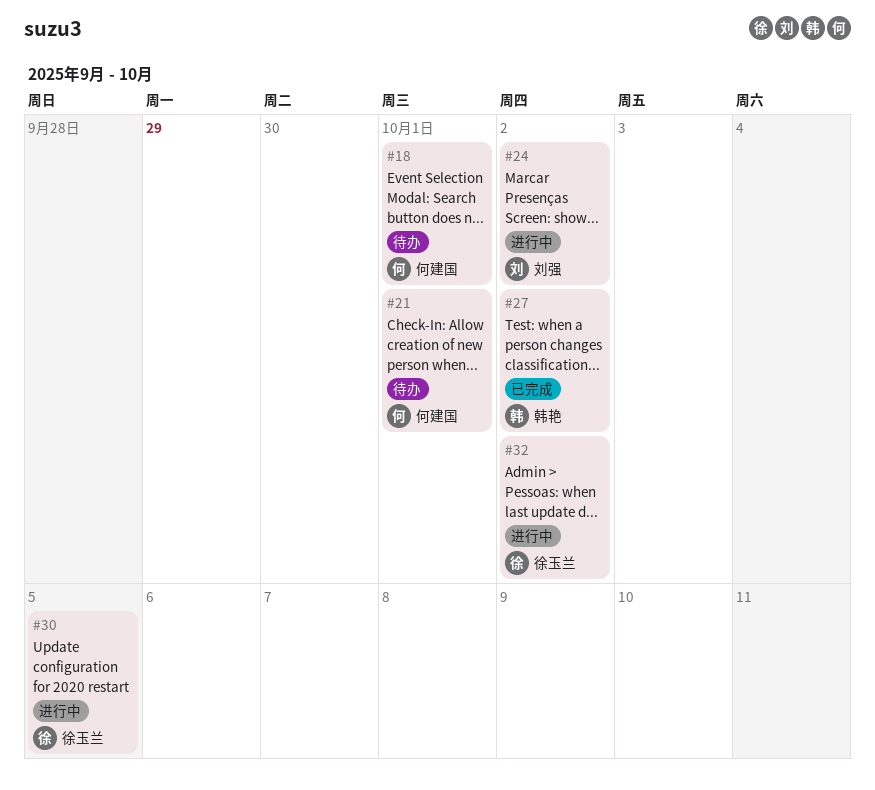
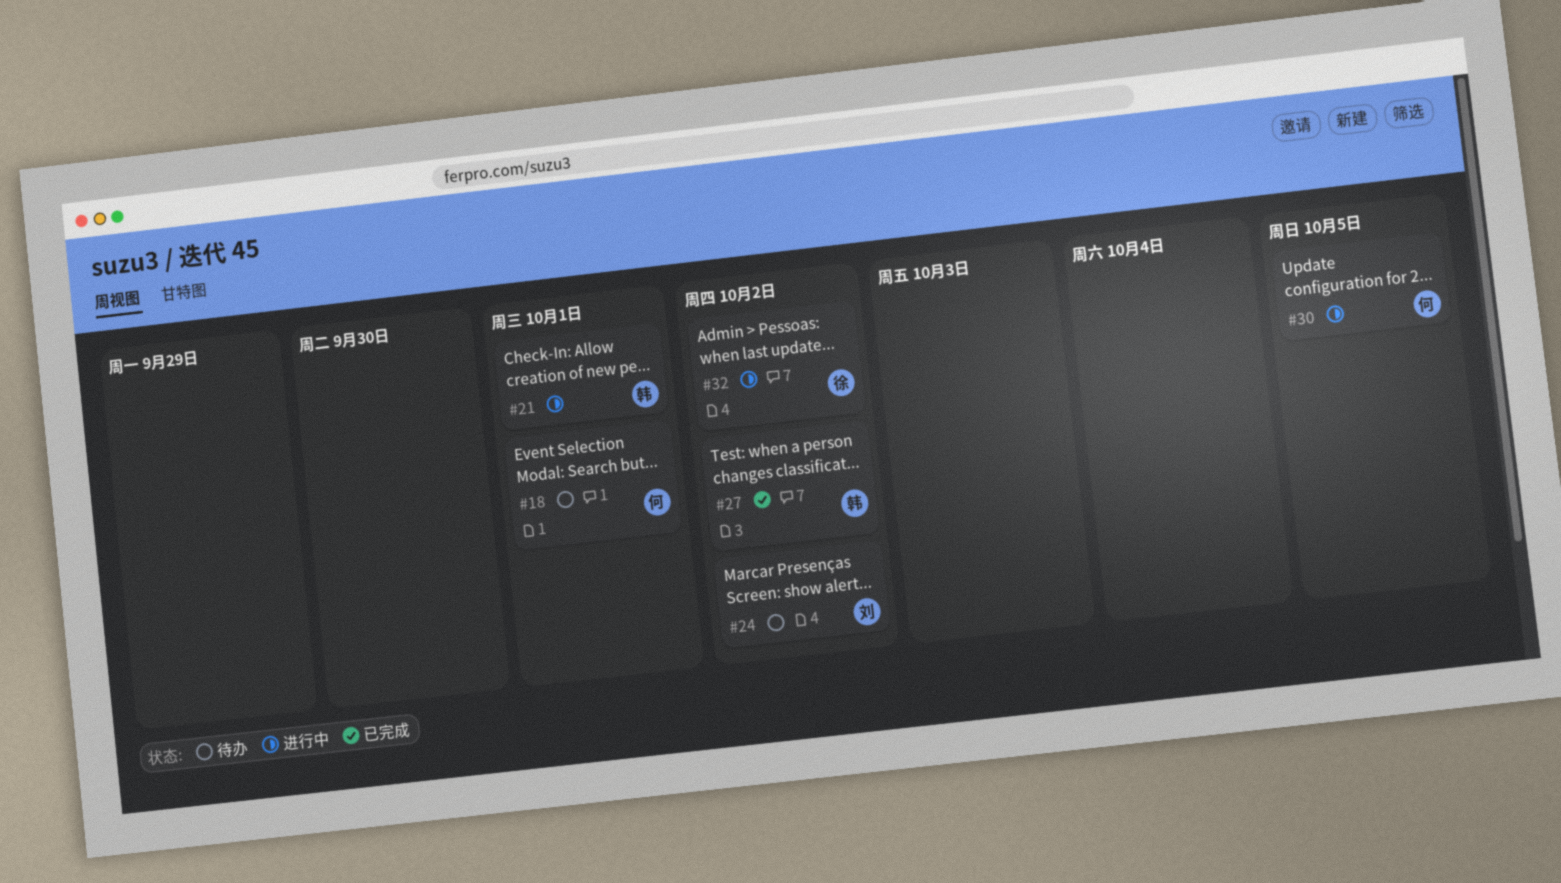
#21, status: 待办 -> 进行中
#21, owner: 何建国 -> 韩艳
#24, status: 进行中 -> 待办
#30, owner: 徐玉兰 -> 何建国

